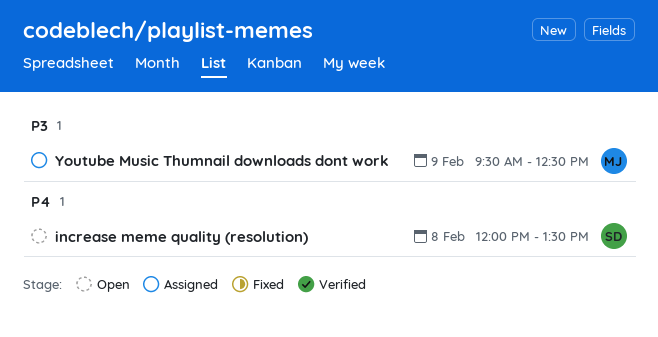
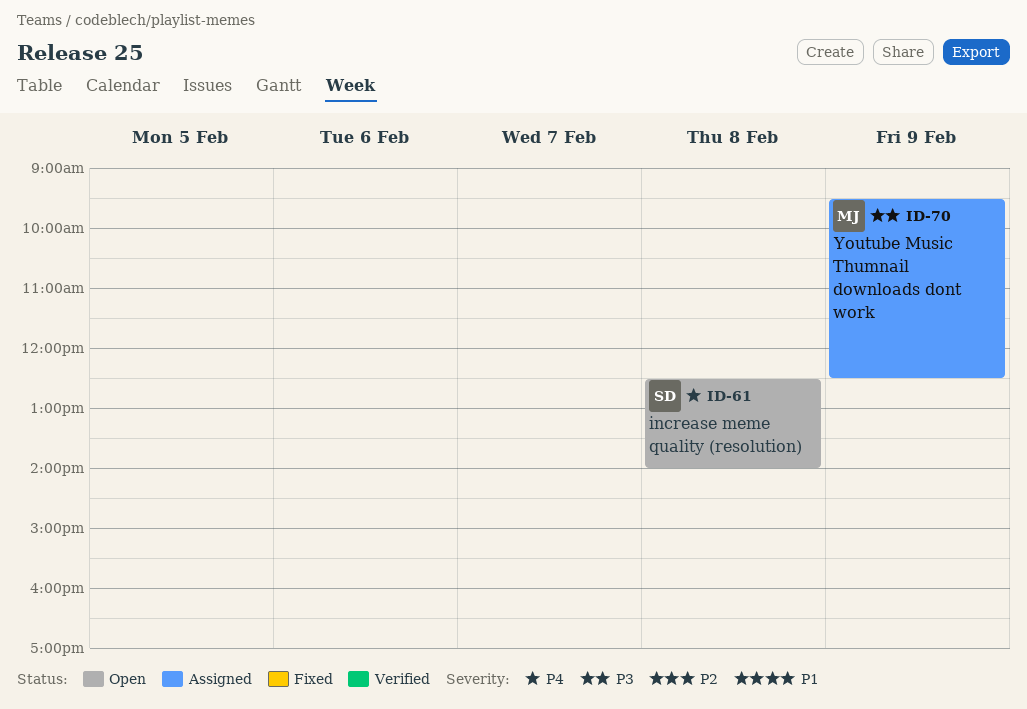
increase meme quality (resolution), begins: 12:00 -> 12:30
increase meme quality (resolution), ends: 13:30 -> 14:00

